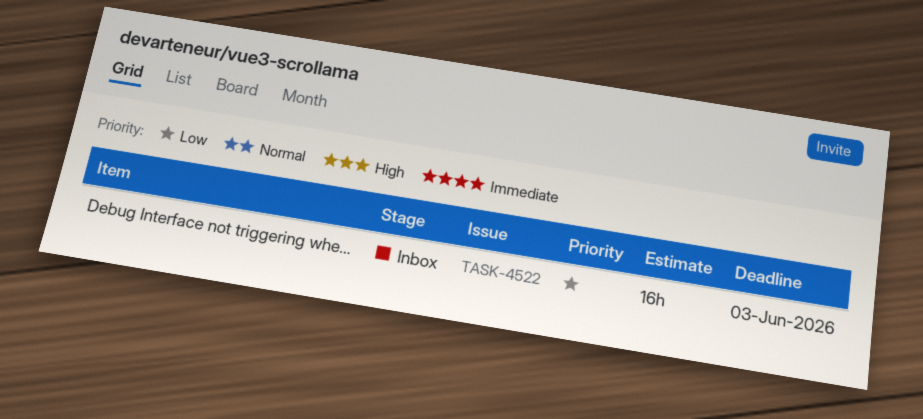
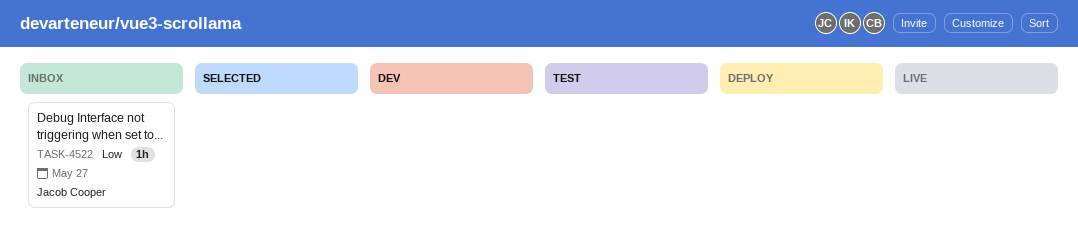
TASK-4522, estimate: 16h -> 1h
TASK-4522, due: Jun 3 -> May 27

